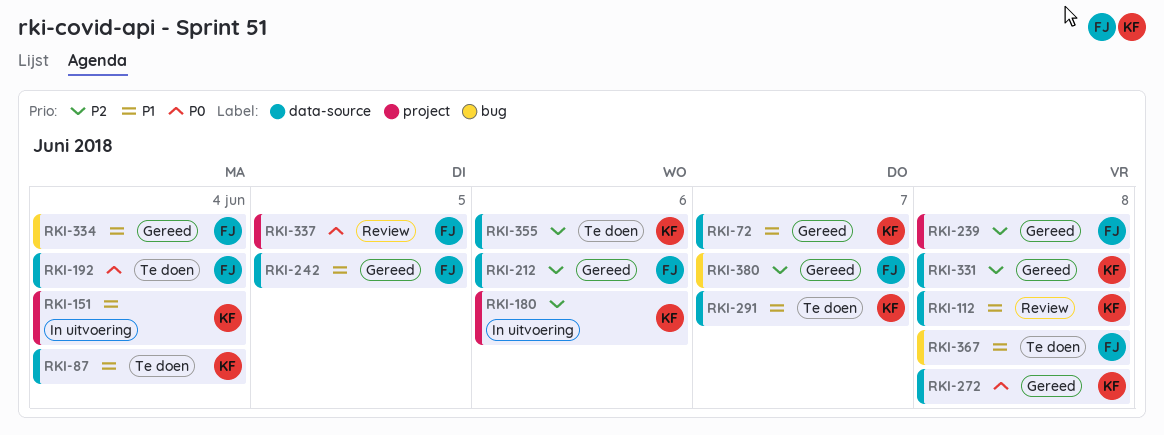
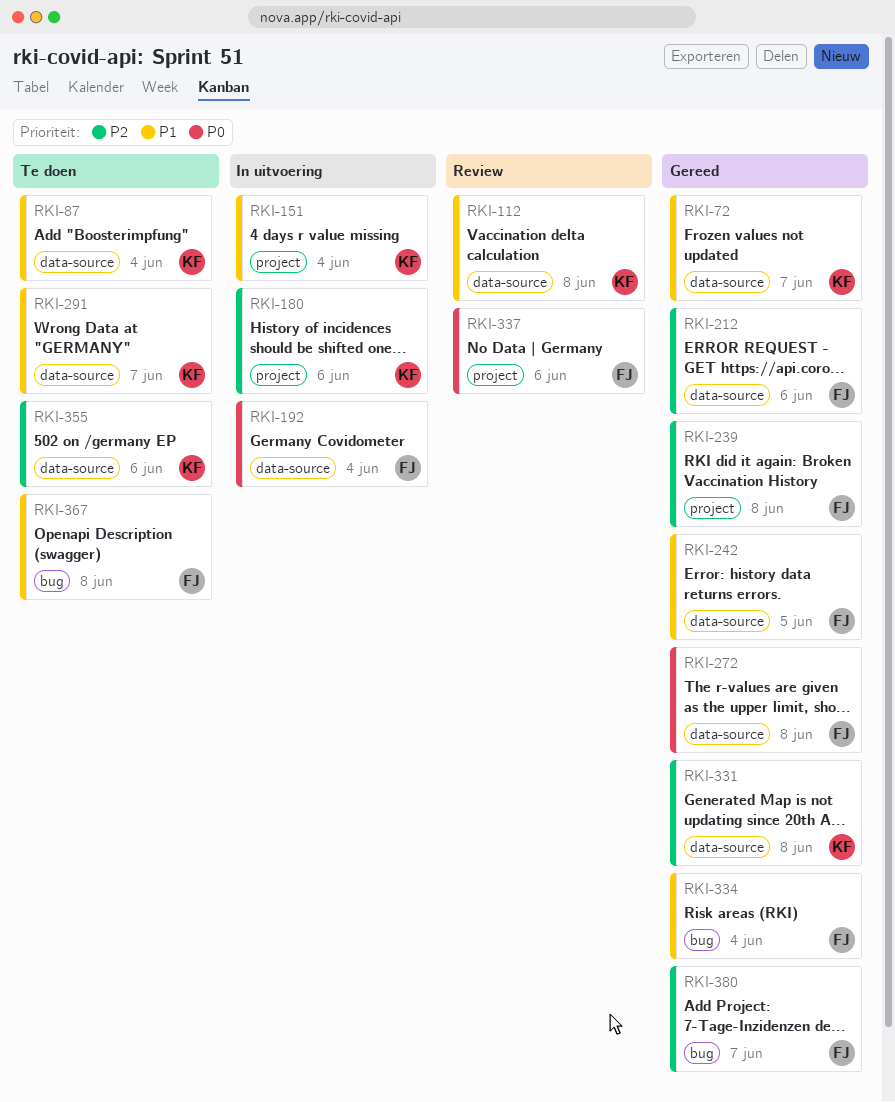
RKI-192, status: Te doen -> In uitvoering
RKI-272, owner: KF -> FJ
RKI-337, due: Jun 5 -> Jun 6

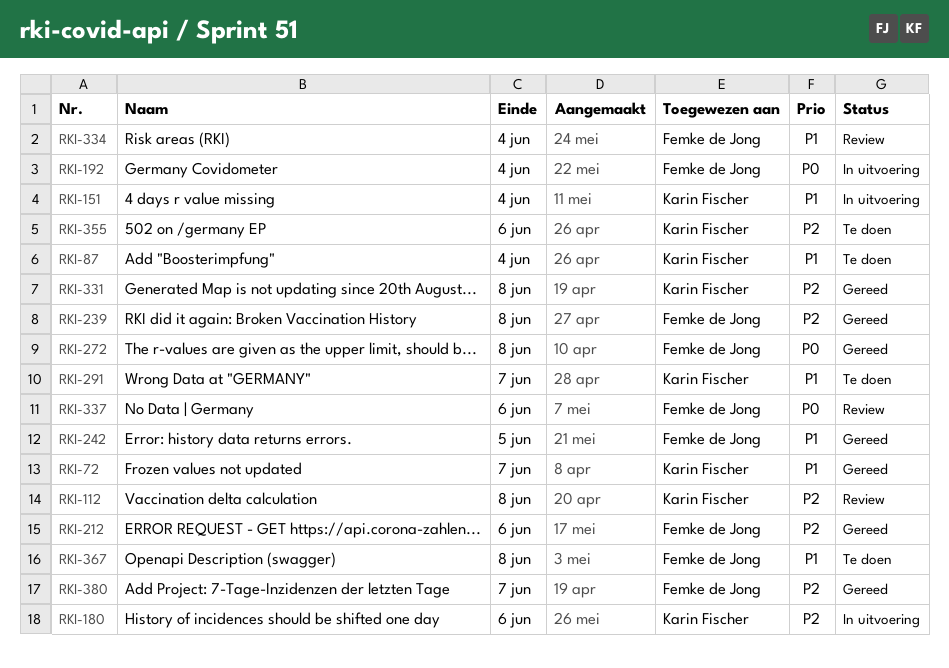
RKI-112, priority: P1 -> P2
RKI-334, status: Gereed -> Review

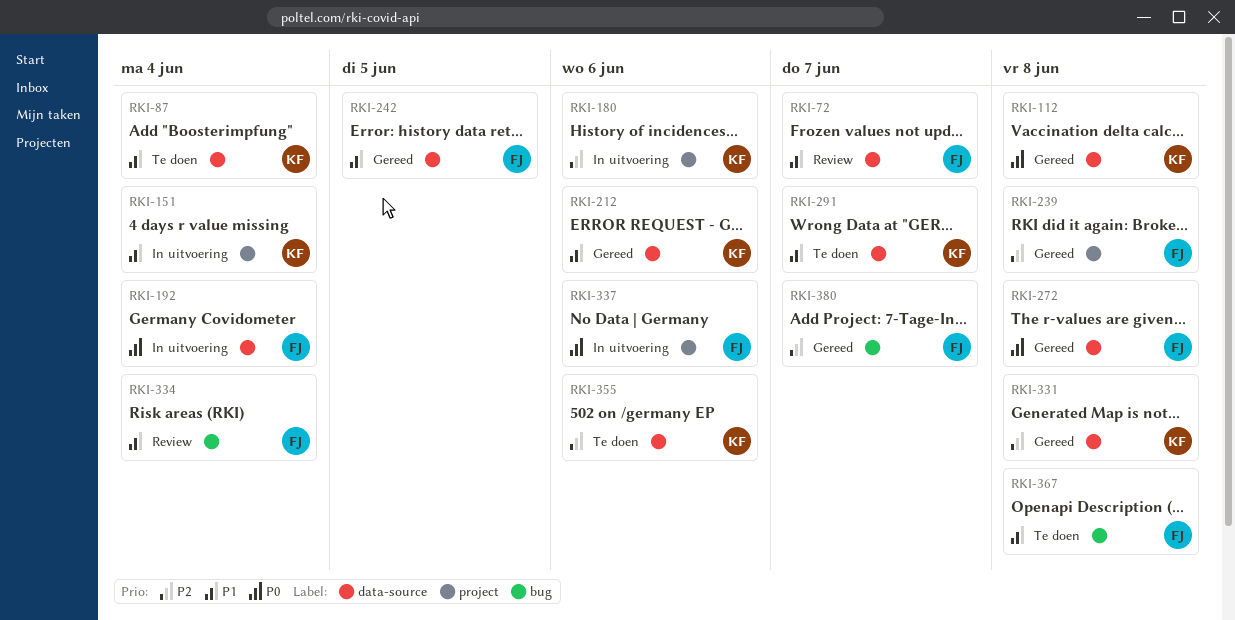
RKI-72, status: Gereed -> Review
RKI-72, owner: Karin Fischer -> Femke de Jong
RKI-112, status: Review -> Gereed
RKI-112, priority: P2 -> P0
RKI-212, owner: Femke de Jong -> Karin Fischer
RKI-212, priority: P2 -> P1
RKI-337, status: Review -> In uitvoering

